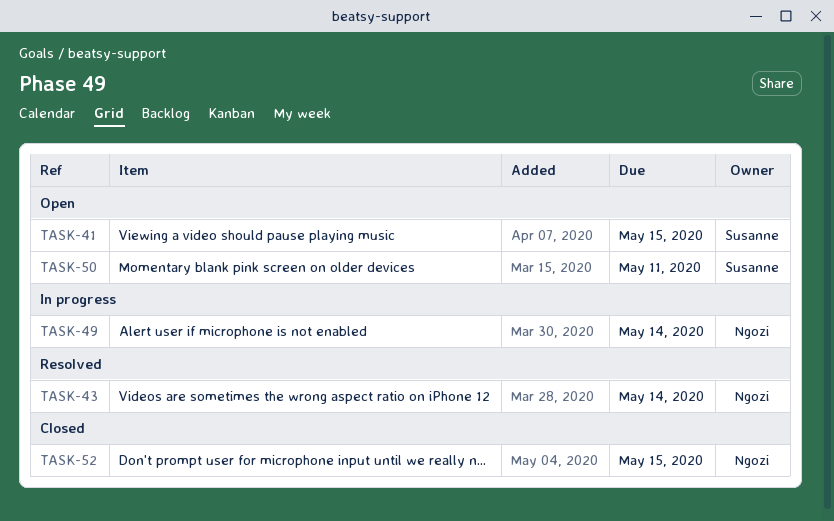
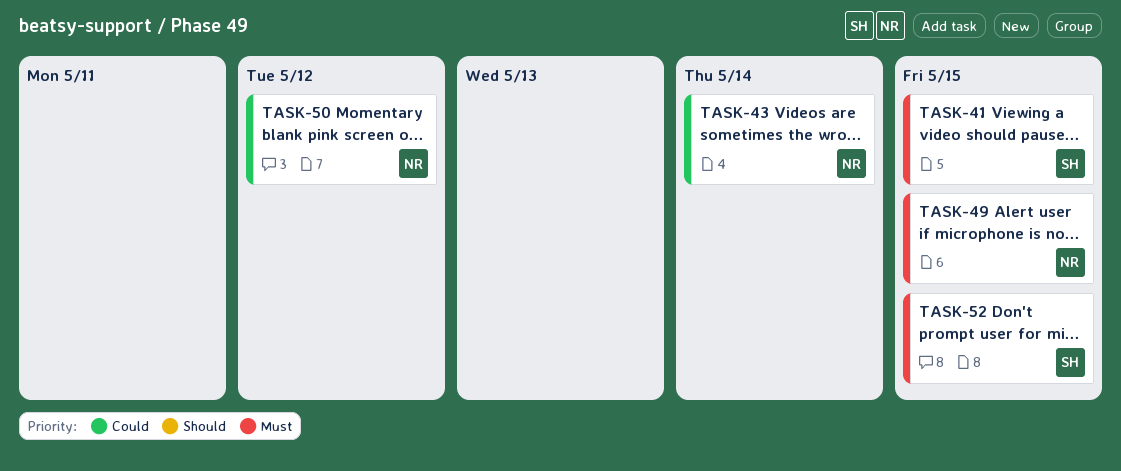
TASK-49, due: May 14 -> May 15
TASK-50, owner: Susanne -> Ngozi
TASK-50, due: May 11 -> May 12
TASK-52, owner: Ngozi -> Susanne

